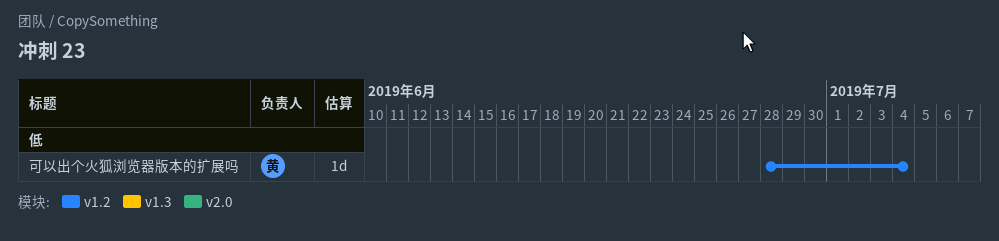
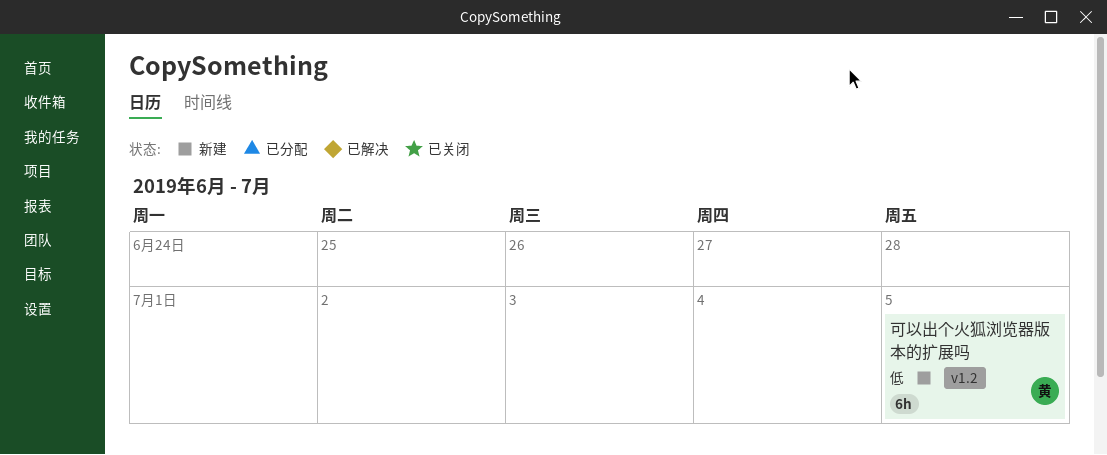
可以出个火狐浏览器版本的扩展吗, estimate: 1d -> 6h
可以出个火狐浏览器版本的扩展吗, due: Jul 4 -> Jul 5

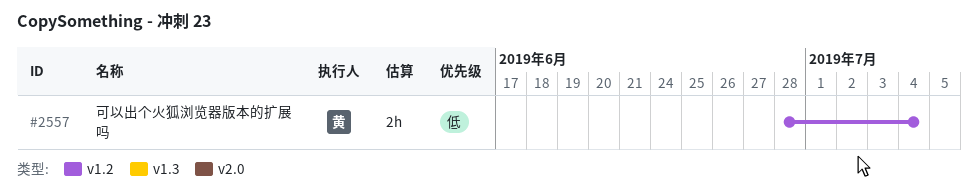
可以出个火狐浏览器版本的扩展吗, estimate: 6h -> 2h
可以出个火狐浏览器版本的扩展吗, due: Jul 5 -> Jul 4

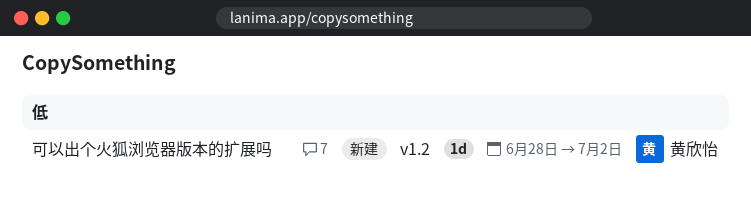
可以出个火狐浏览器版本的扩展吗, estimate: 2h -> 1d
可以出个火狐浏览器版本的扩展吗, due: Jul 4 -> Jul 2

